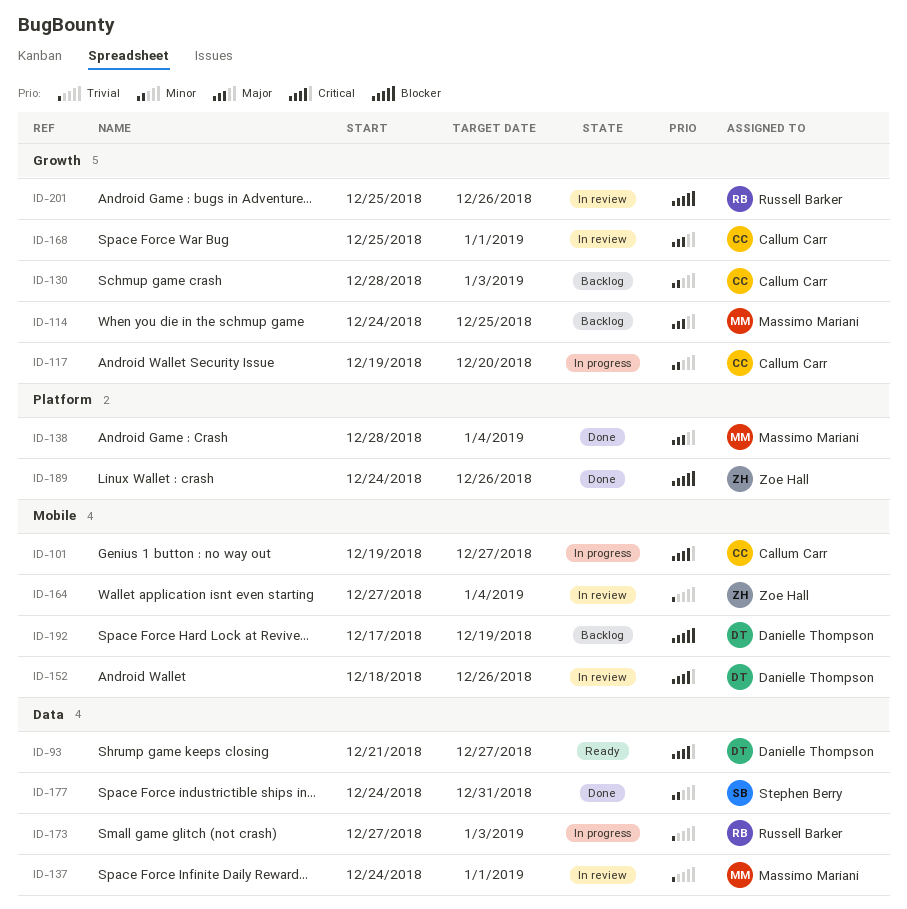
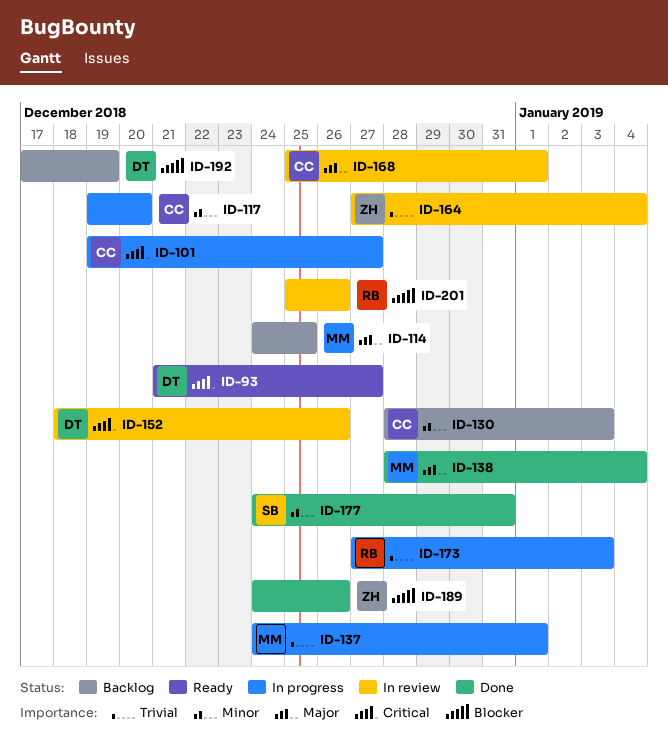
ID-137, status: In review -> In progress

